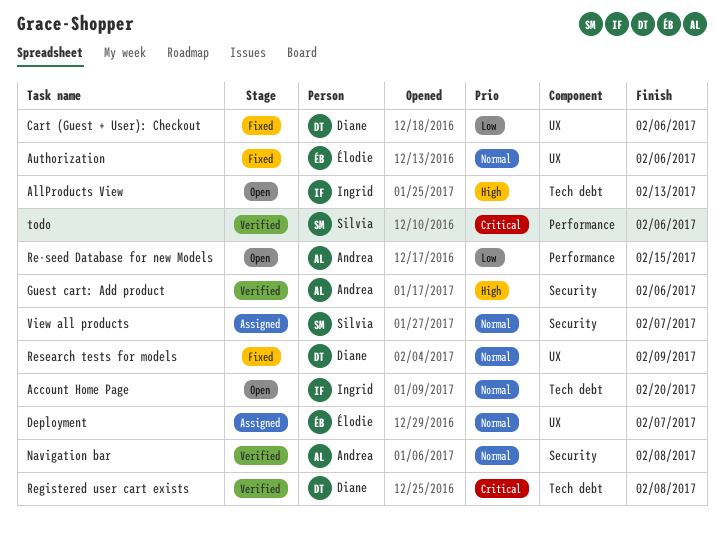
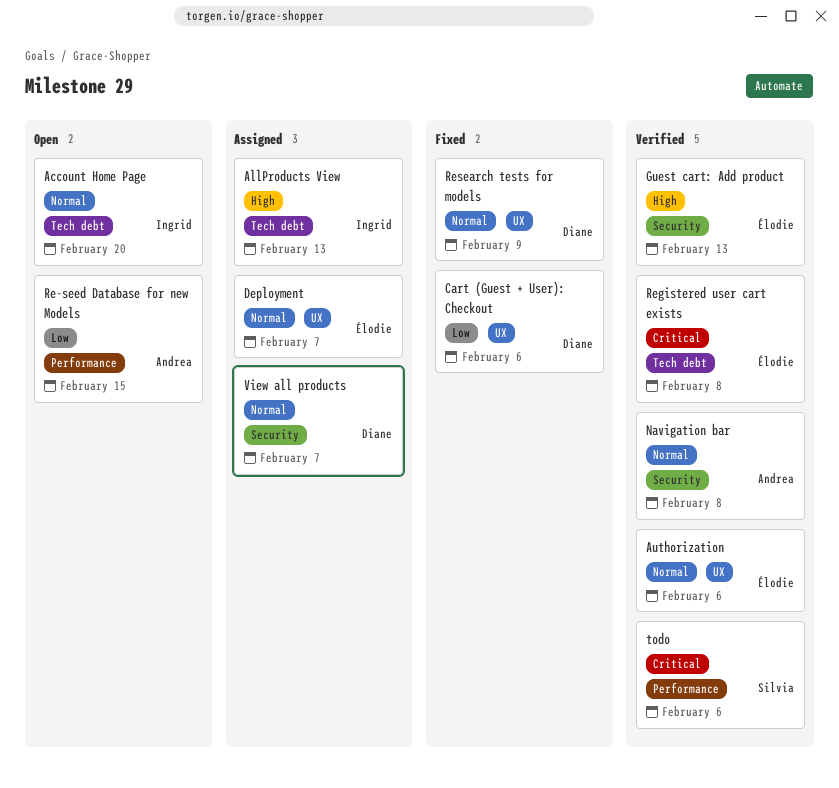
AllProducts View, status: Open -> Assigned
Authorization, status: Fixed -> Verified
Guest cart: Add product, owner: Andrea -> Élodie
Guest cart: Add product, due: Feb 6 -> Feb 13
Registered user cart exists, owner: Diane -> Élodie
View all products, owner: Silvia -> Diane

